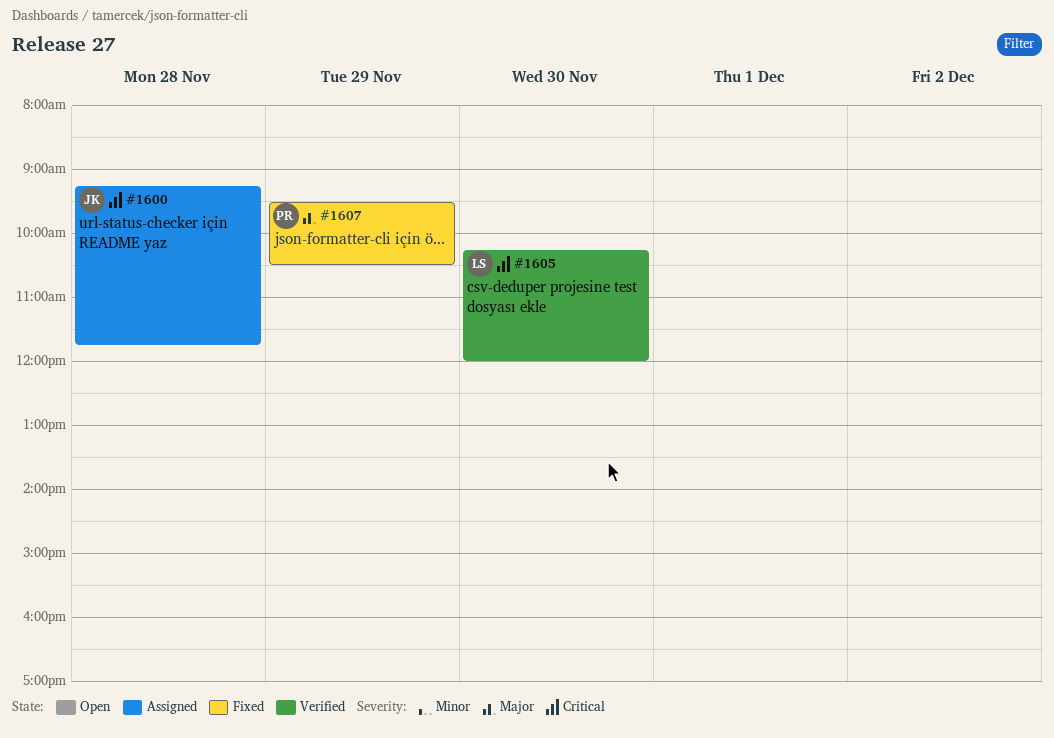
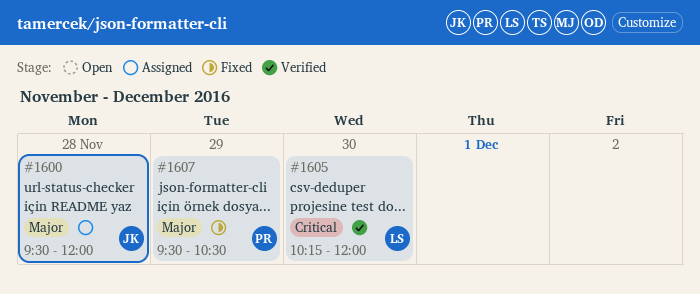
#1600, priority: Critical -> Major
#1600, begins: 09:15 -> 09:30
#1600, ends: 11:45 -> 12:00

